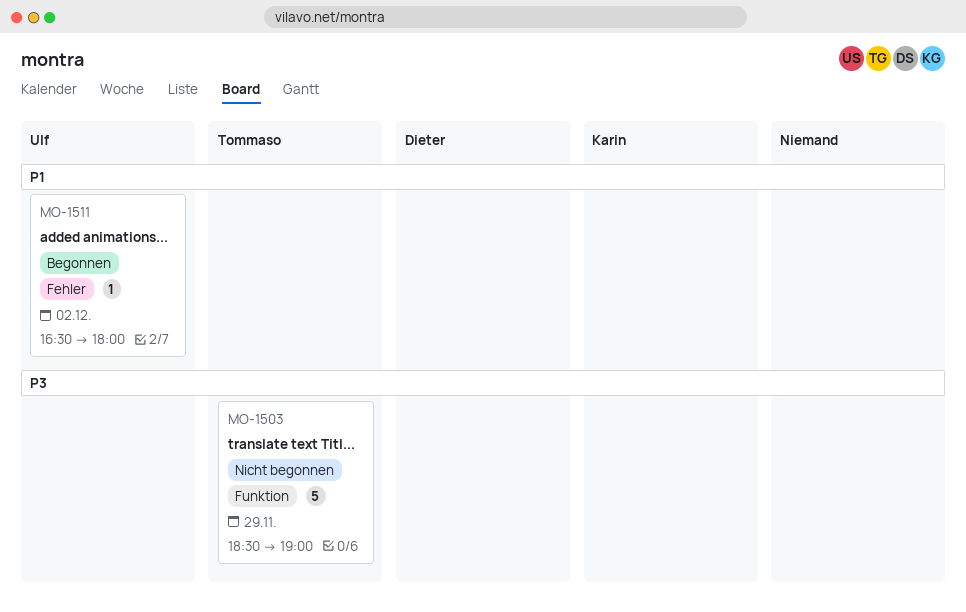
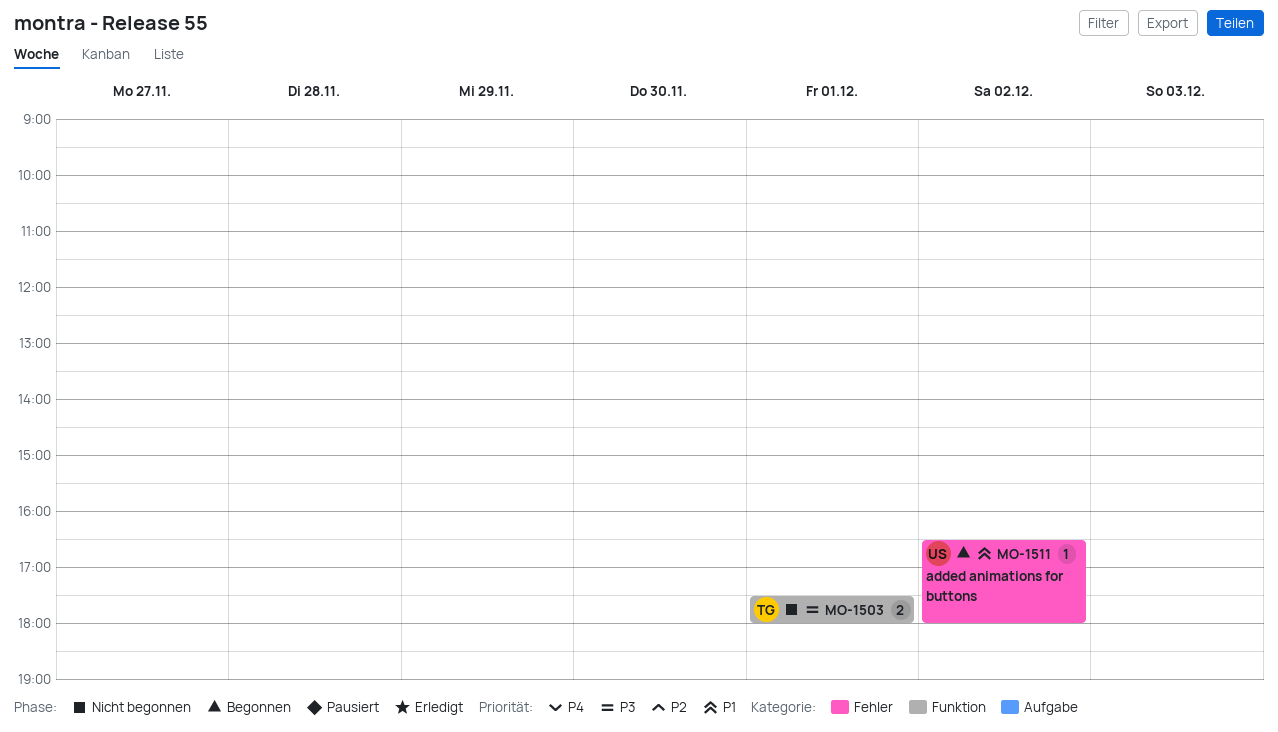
MO-1503, estimate: 5 -> 2
MO-1503, day: Nov 29 -> Dec 1
MO-1503, begins: 18:30 -> 17:30
MO-1503, ends: 19:00 -> 18:00

